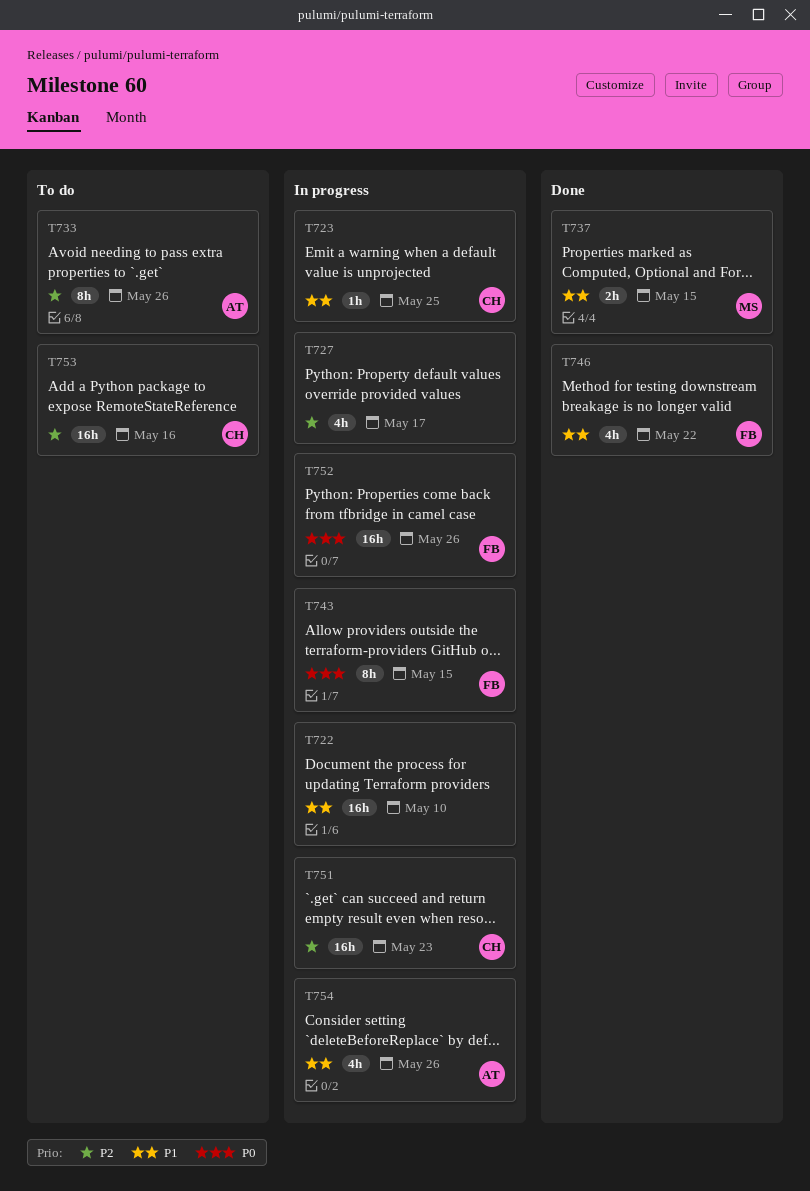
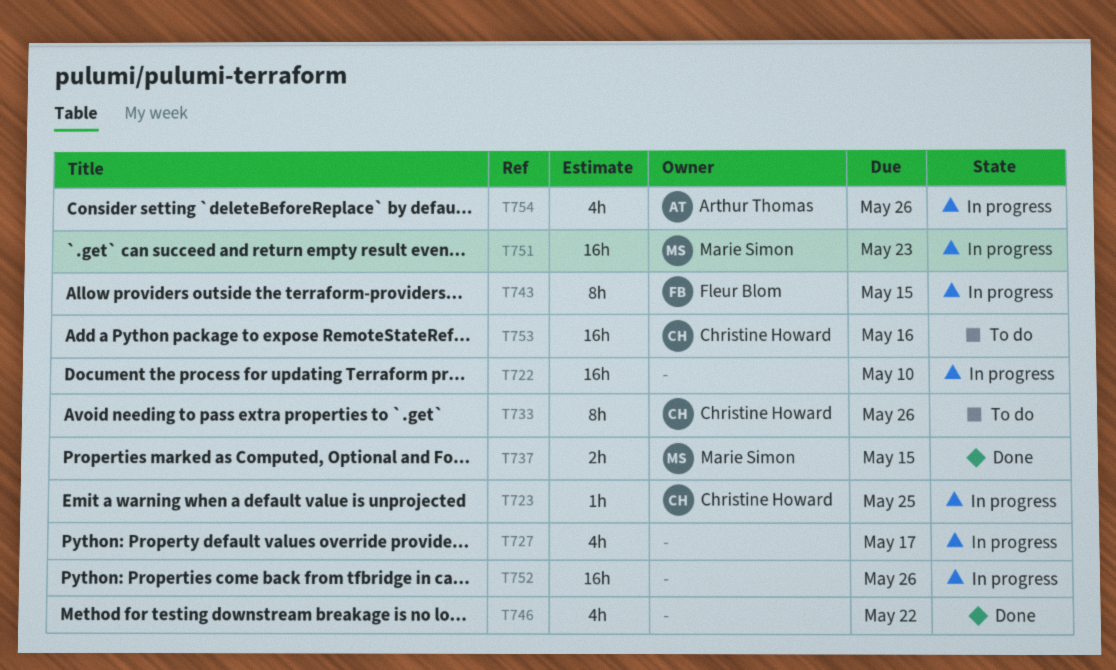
T733, owner: Arthur Thomas -> Christine Howard
T746, owner: Fleur Blom -> none
T751, owner: Christine Howard -> Marie Simon
T752, owner: Fleur Blom -> none

